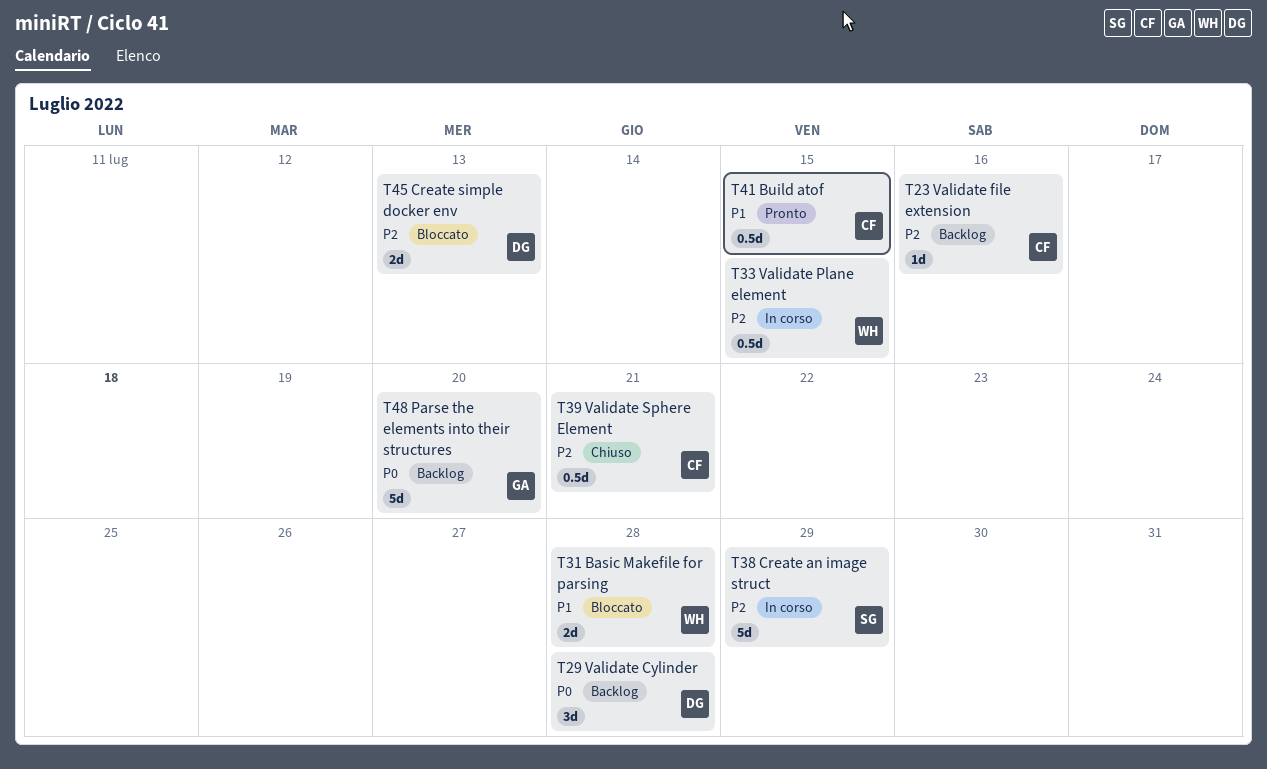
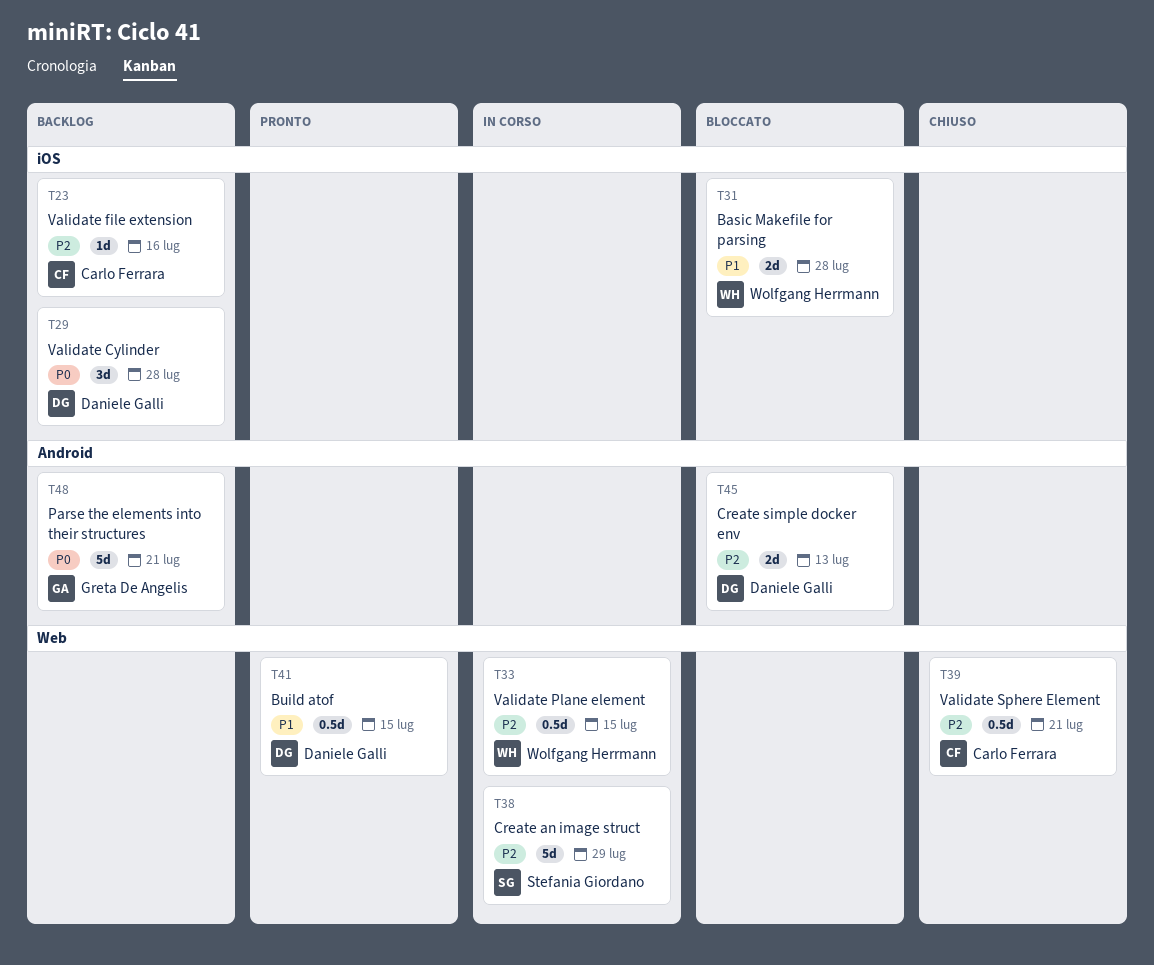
T41, owner: Carlo Ferrara -> Daniele Galli
T48, due: Jul 20 -> Jul 21

